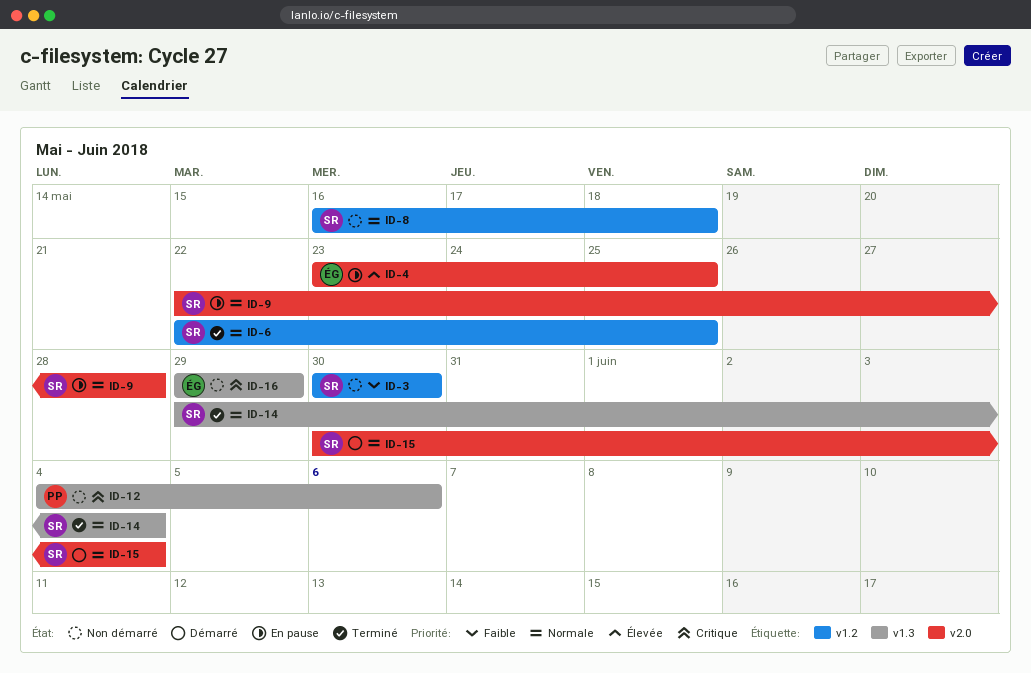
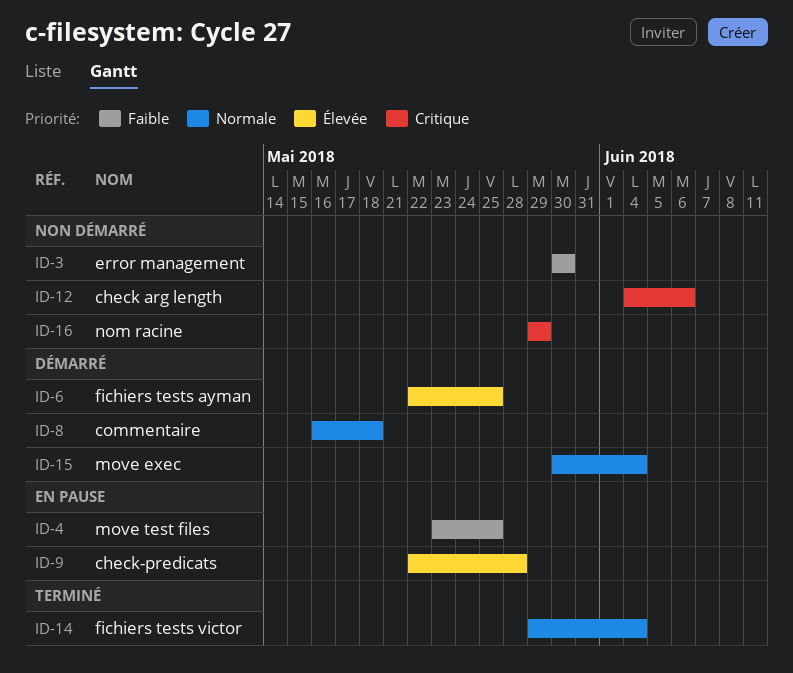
ID-4, priority: Élevée -> Faible
ID-6, status: Terminé -> Démarré
ID-6, priority: Normale -> Élevée
ID-8, status: Non démarré -> Démarré
ID-9, priority: Normale -> Élevée

